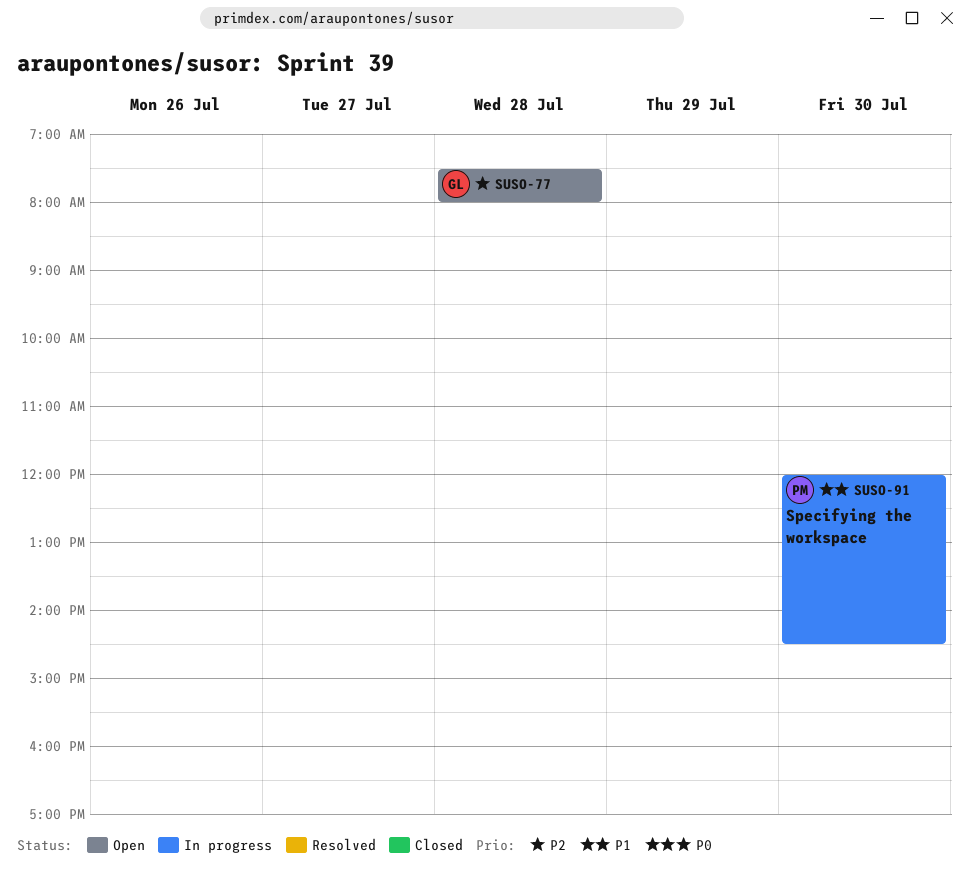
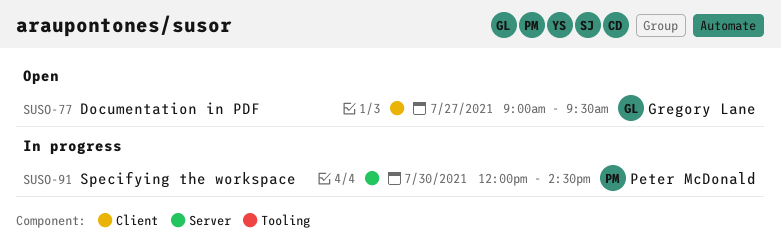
SUSO-77, day: Jul 28 -> Jul 27
SUSO-77, begins: 07:30 -> 09:00
SUSO-77, ends: 08:00 -> 09:30

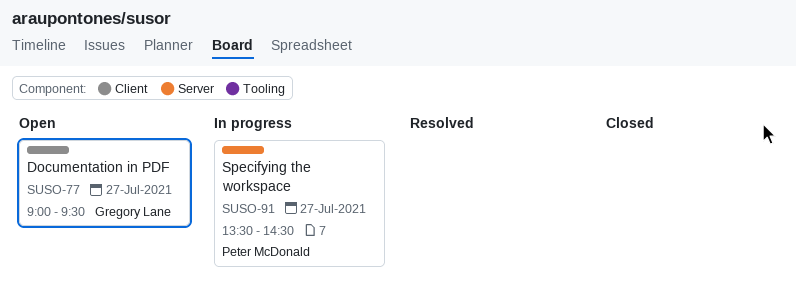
SUSO-91, day: Jul 30 -> Jul 27
SUSO-91, begins: 12:00 -> 13:30

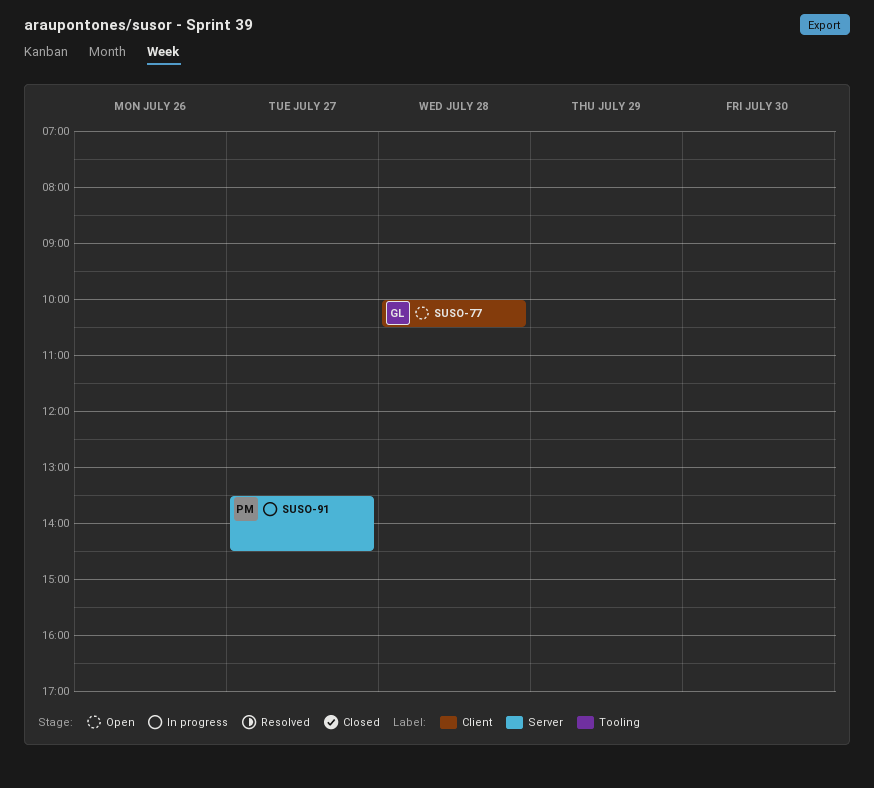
SUSO-77, day: Jul 27 -> Jul 28
SUSO-77, begins: 09:00 -> 10:00
SUSO-77, ends: 09:30 -> 10:30

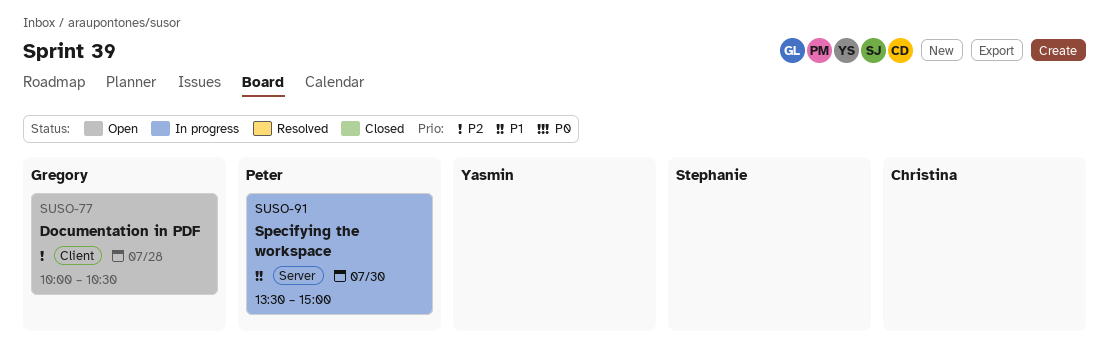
SUSO-91, day: Jul 27 -> Jul 30
SUSO-91, ends: 14:30 -> 15:00

